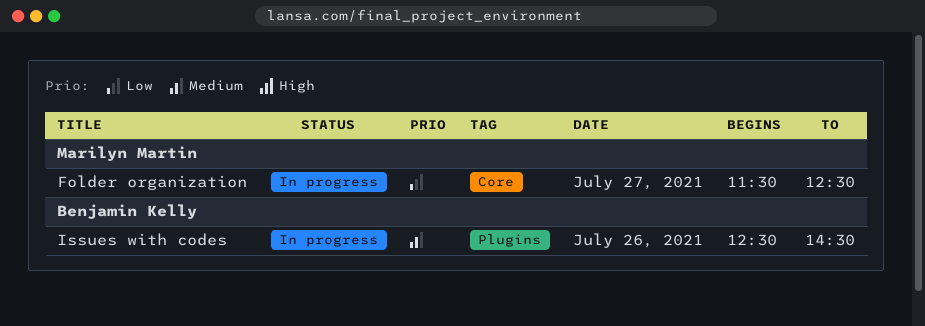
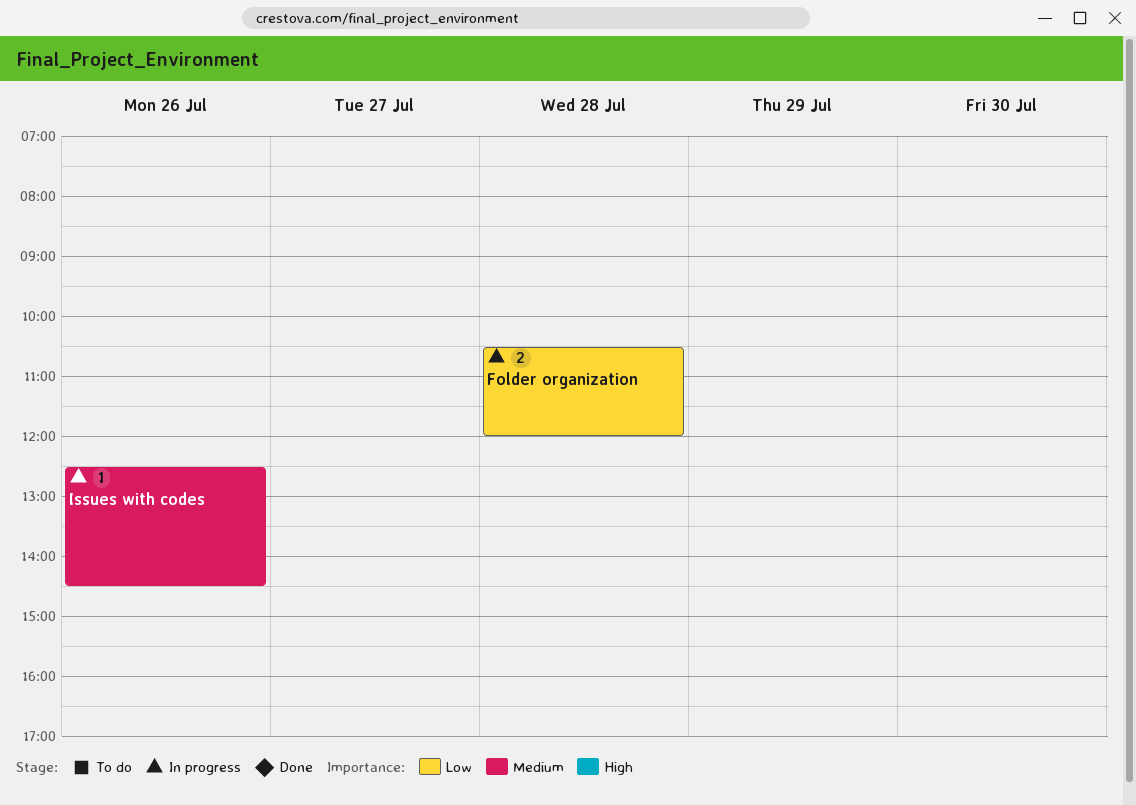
Folder organization, day: Jul 27 -> Jul 28
Folder organization, begins: 11:30 -> 10:30
Folder organization, ends: 12:30 -> 12:00

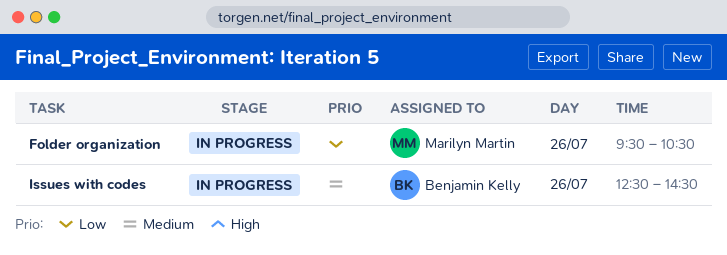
Folder organization, day: Jul 28 -> Jul 26
Folder organization, begins: 10:30 -> 09:30
Folder organization, ends: 12:00 -> 10:30

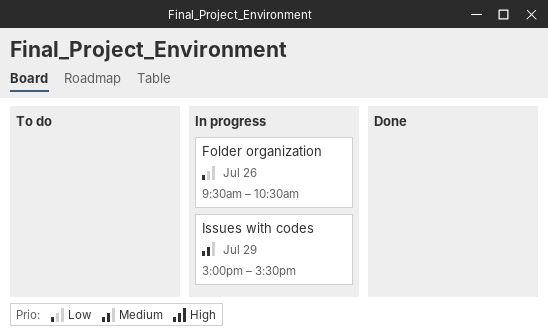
Issues with codes, day: Jul 26 -> Jul 29
Issues with codes, begins: 12:30 -> 15:00
Issues with codes, ends: 14:30 -> 15:30

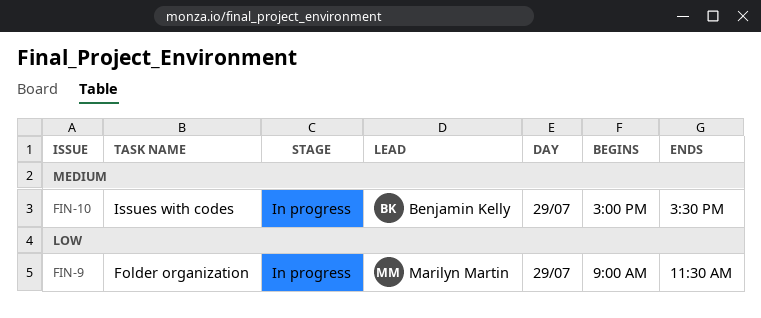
Folder organization, day: Jul 26 -> Jul 29
Folder organization, begins: 09:30 -> 09:00
Folder organization, ends: 10:30 -> 11:30

